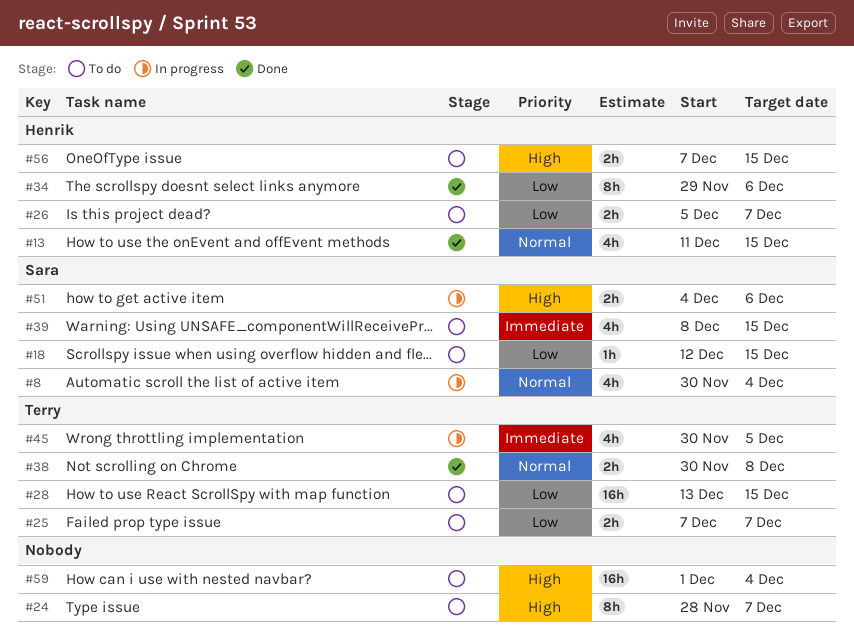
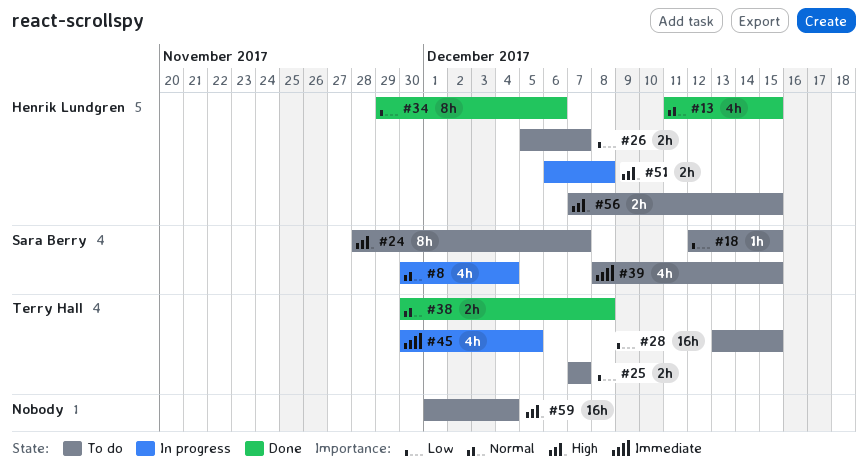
#24, owner: none -> Sara Berry
#51, owner: Sara Berry -> Henrik Lundgren
#51, start: Dec 4 -> Dec 6
#51, due: Dec 6 -> Dec 8

